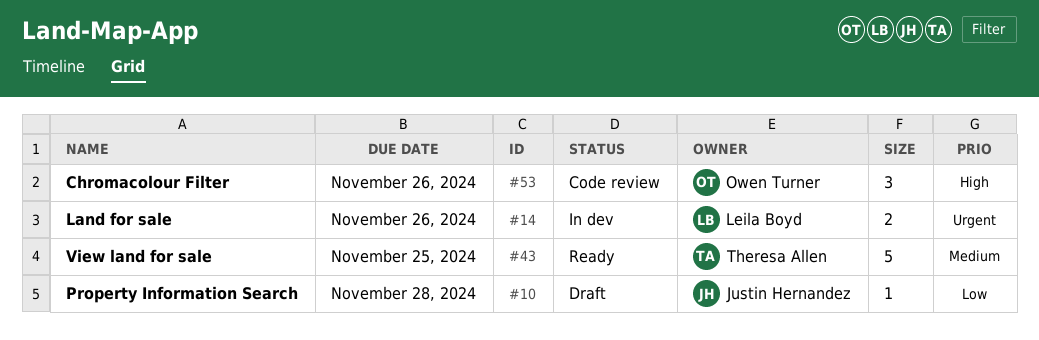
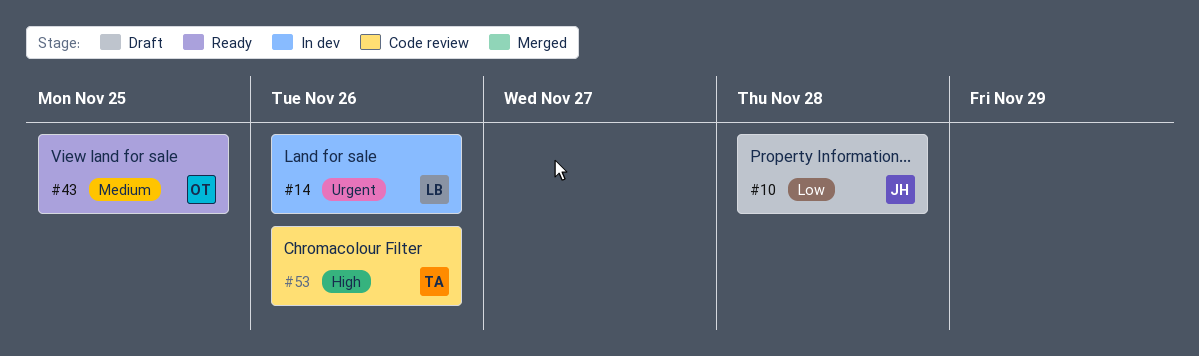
#43, owner: Theresa Allen -> Owen Turner
#53, owner: Owen Turner -> Theresa Allen

